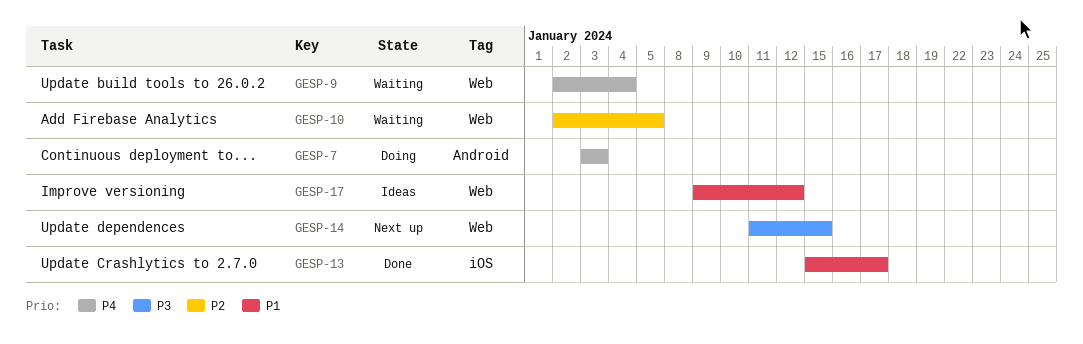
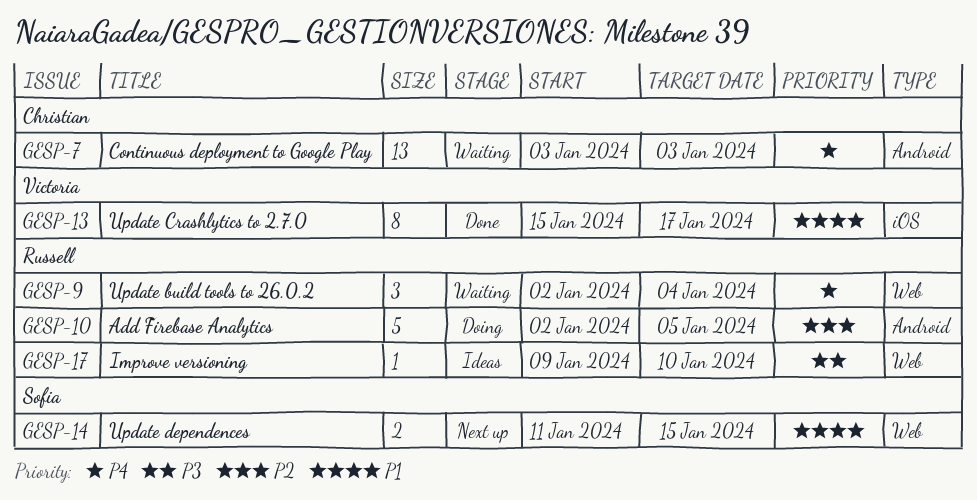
GESP-7, status: Doing -> Waiting
GESP-10, status: Waiting -> Doing
GESP-10, label: Web -> Android
GESP-14, priority: P3 -> P1
GESP-17, priority: P1 -> P3
GESP-17, due: Jan 12 -> Jan 10

